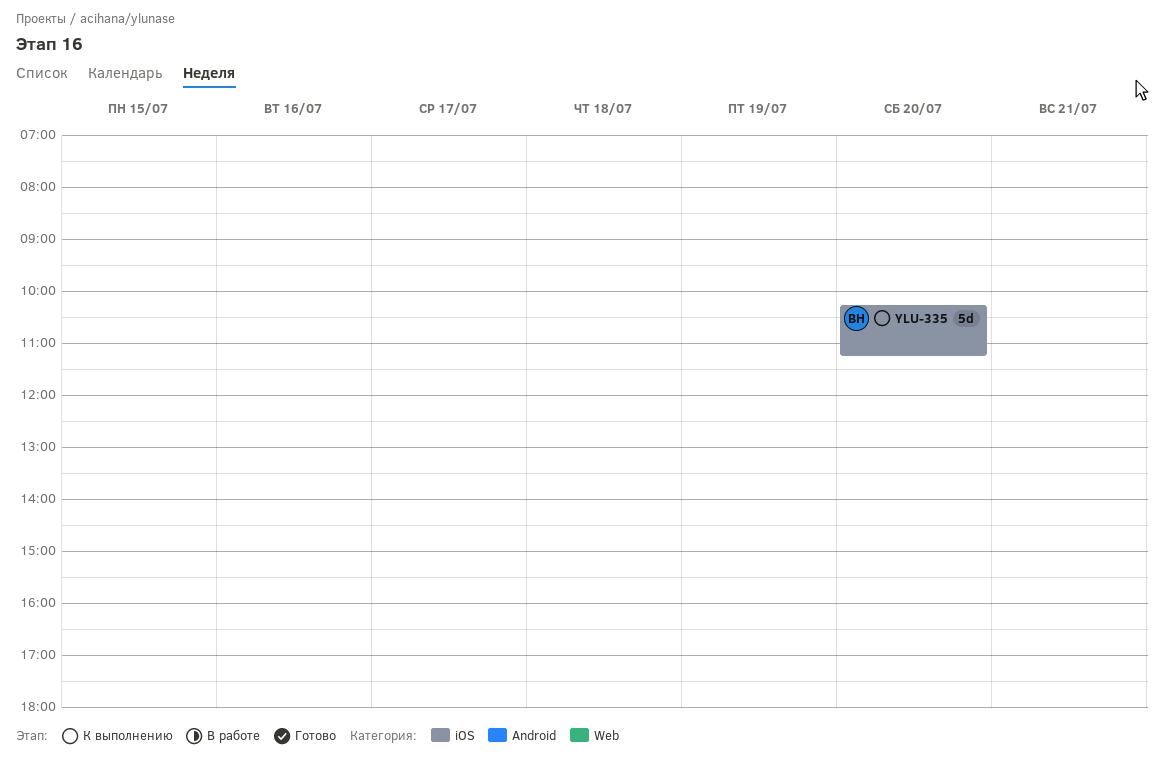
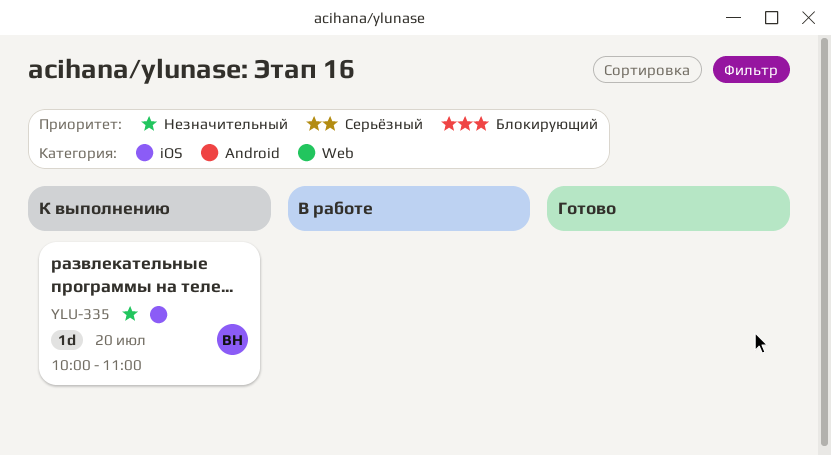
YLU-335, estimate: 5d -> 1d
YLU-335, begins: 10:15 -> 10:00
YLU-335, ends: 11:15 -> 11:00

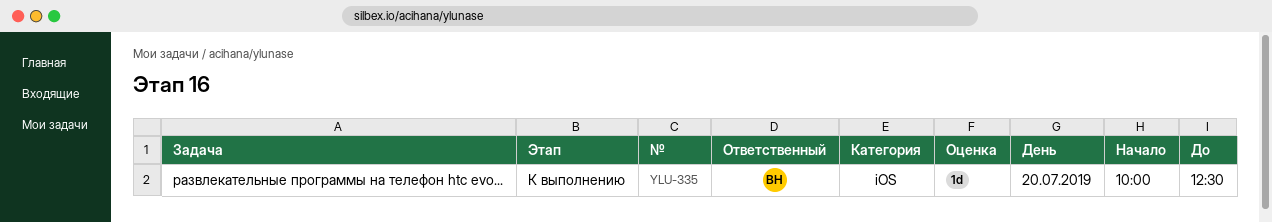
YLU-335, ends: 11:00 -> 12:30

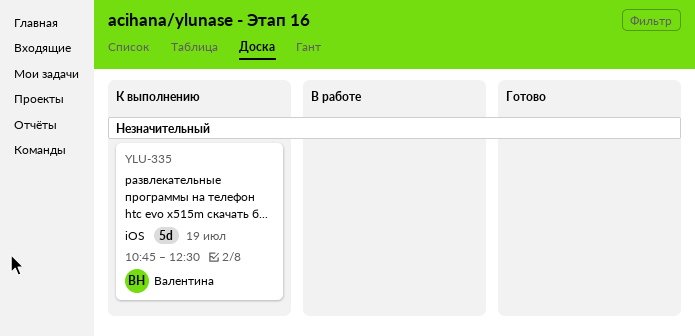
YLU-335, estimate: 1d -> 5d
YLU-335, day: Jul 20 -> Jul 19
YLU-335, begins: 10:00 -> 10:45

